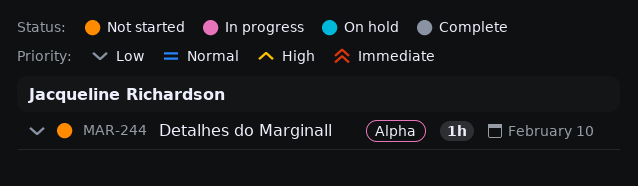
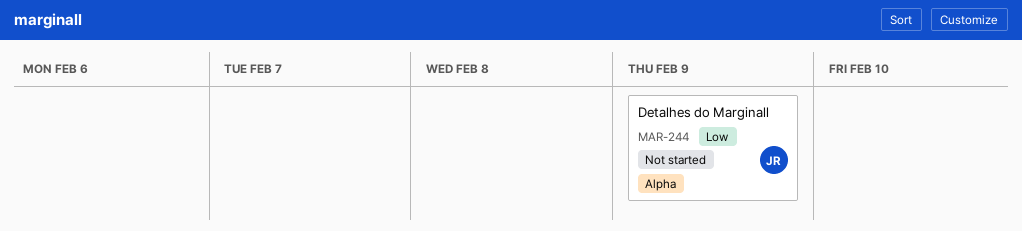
MAR-244, due: Feb 10 -> Feb 9

